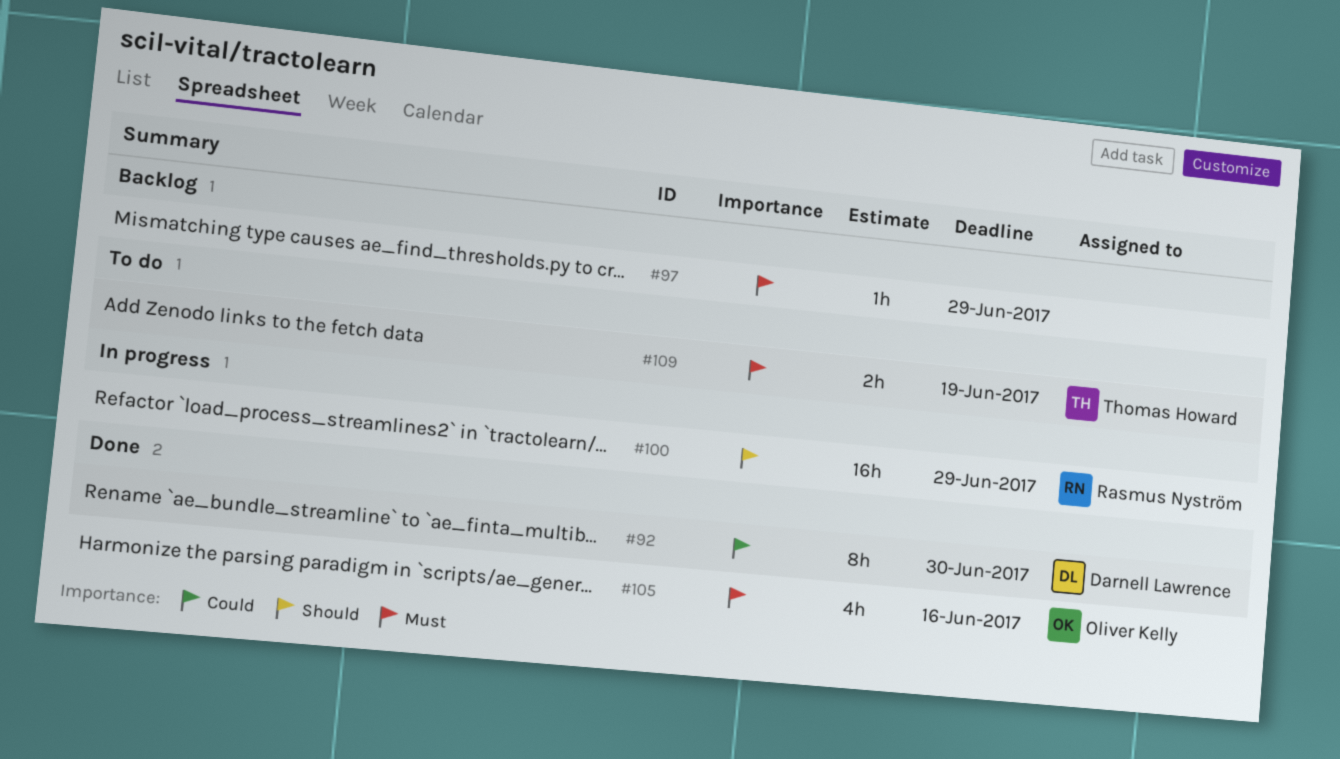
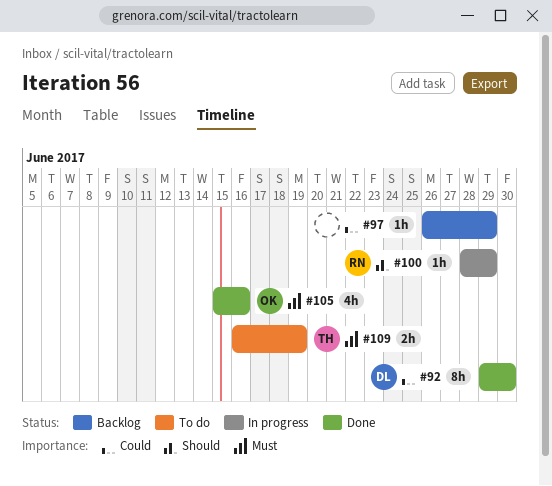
#97, priority: Must -> Could
#100, estimate: 16h -> 1h

